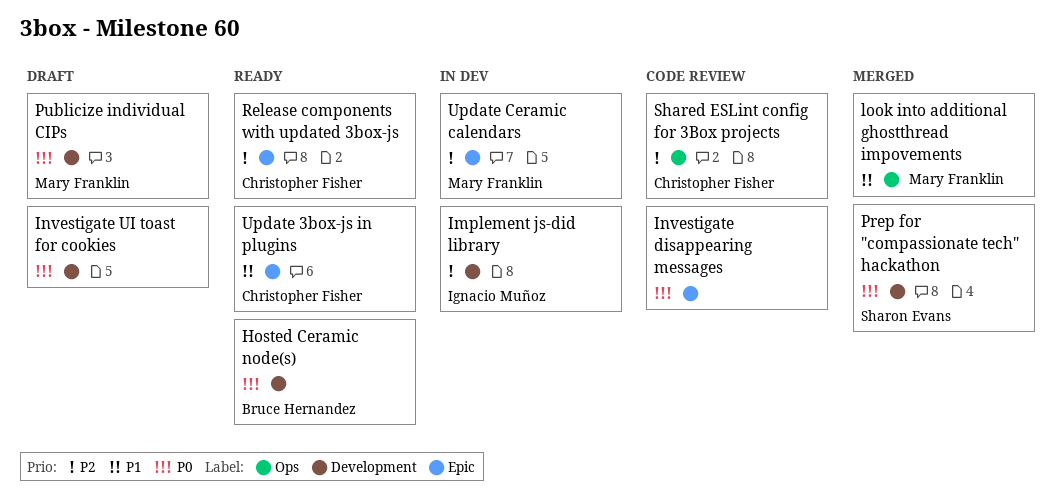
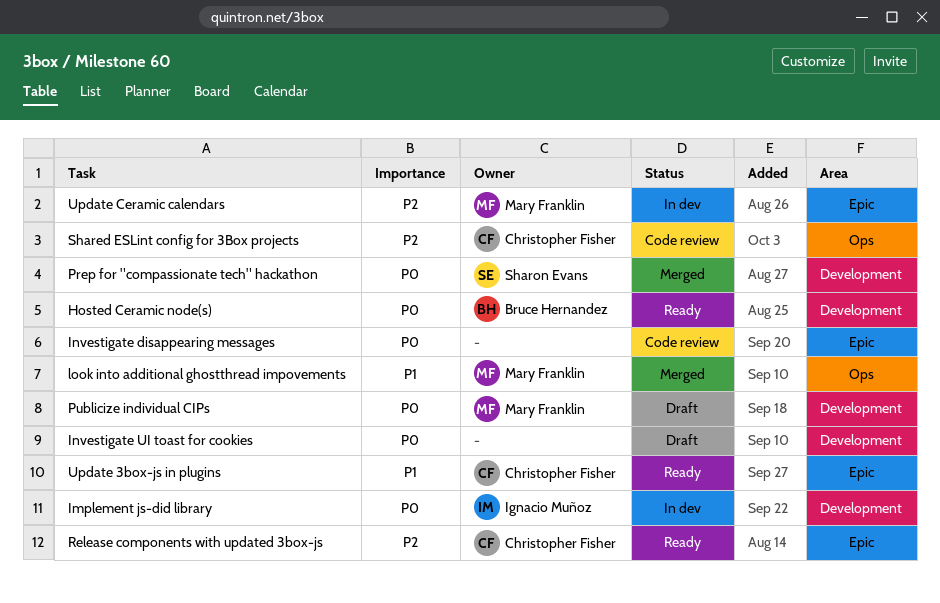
Implement js-did library, priority: P2 -> P0

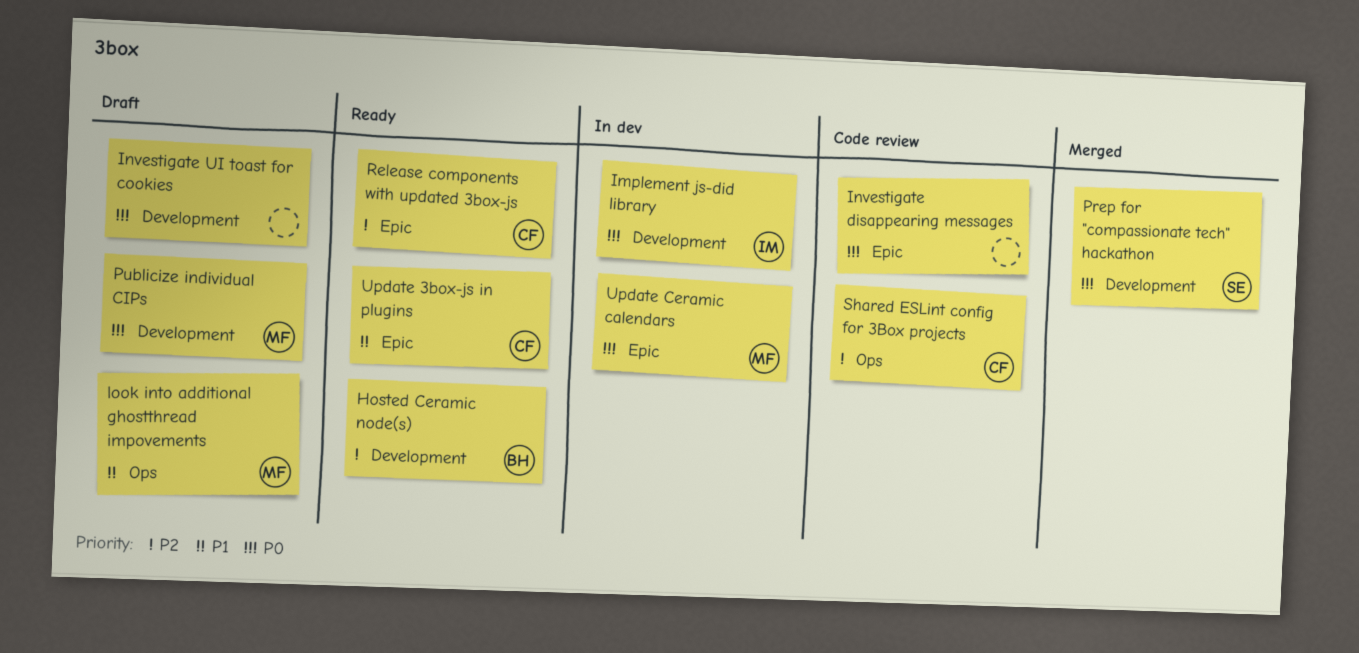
Hosted Ceramic node(s), priority: P0 -> P2
look into additional ghostthread impovements, status: Merged -> Draft
Update Ceramic calendars, priority: P2 -> P0

